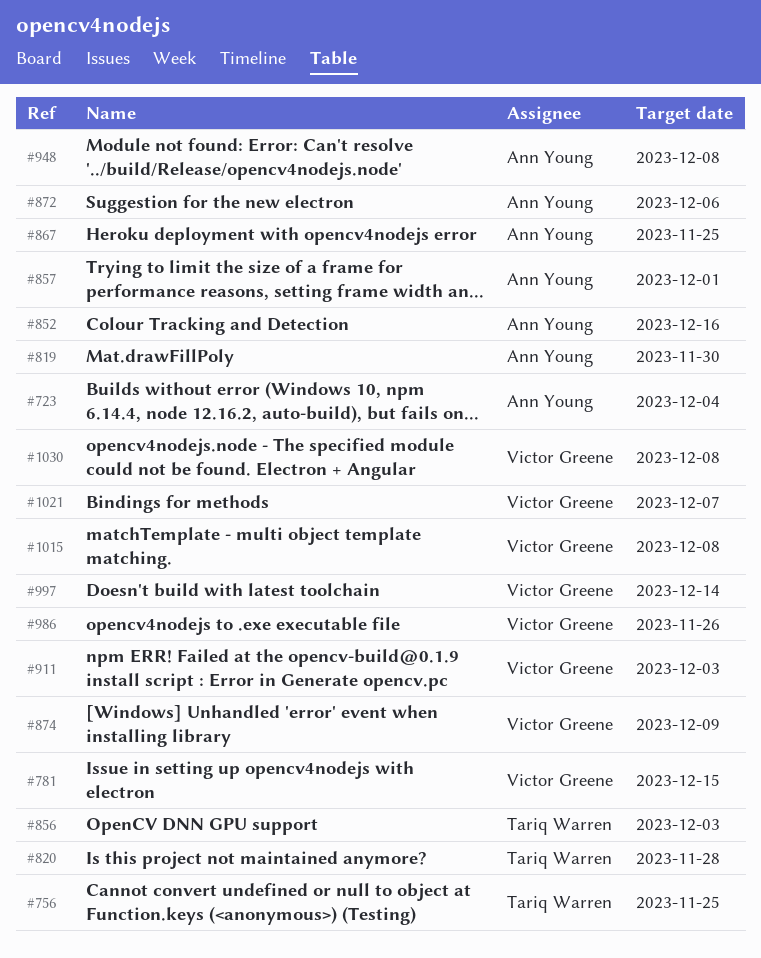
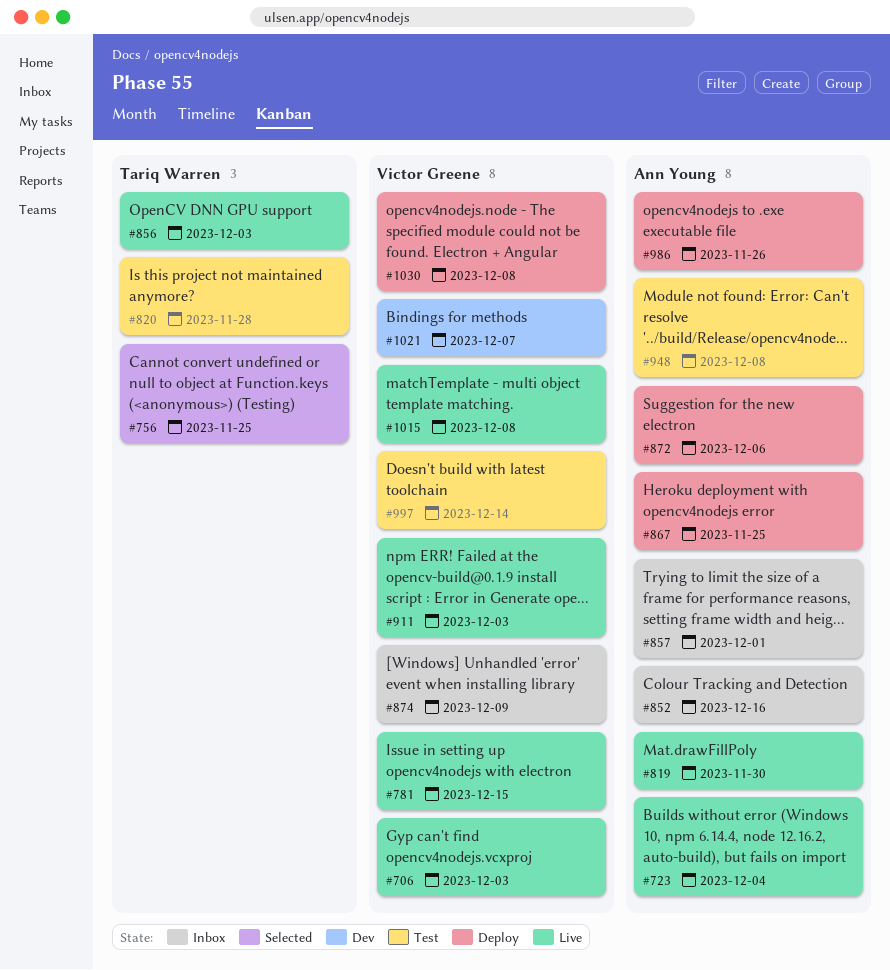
#706: none -> present
#986, owner: Victor Greene -> Ann Young

